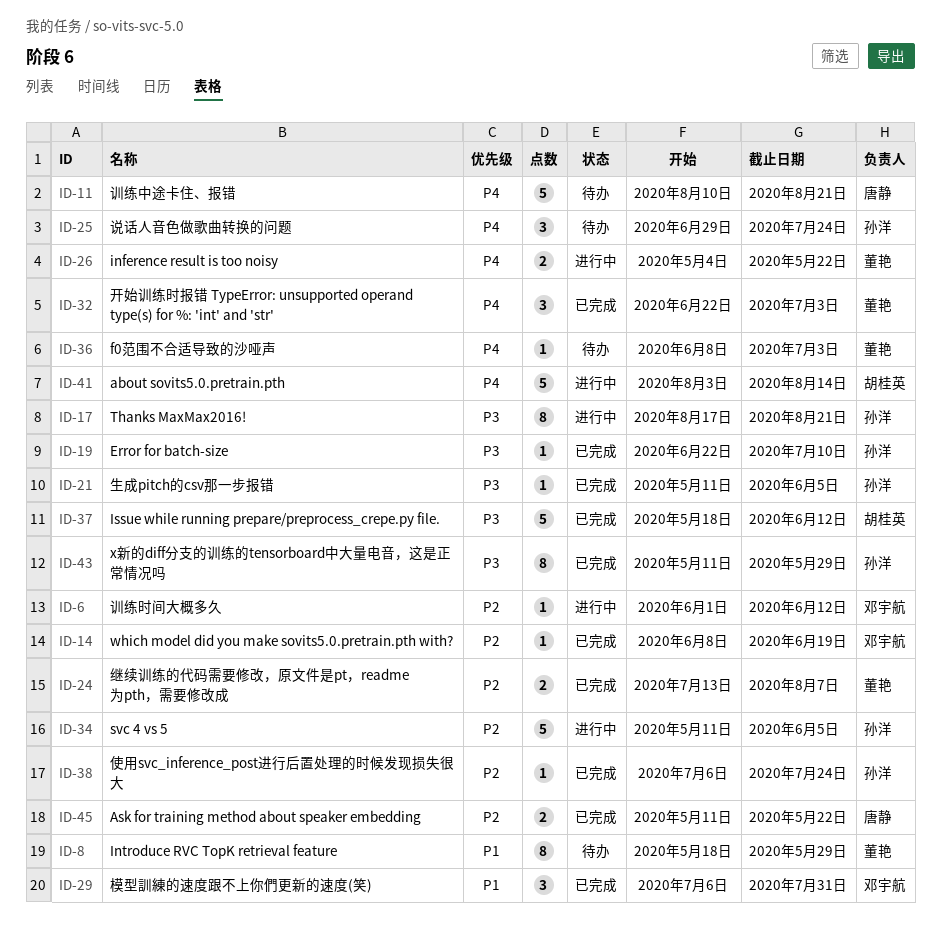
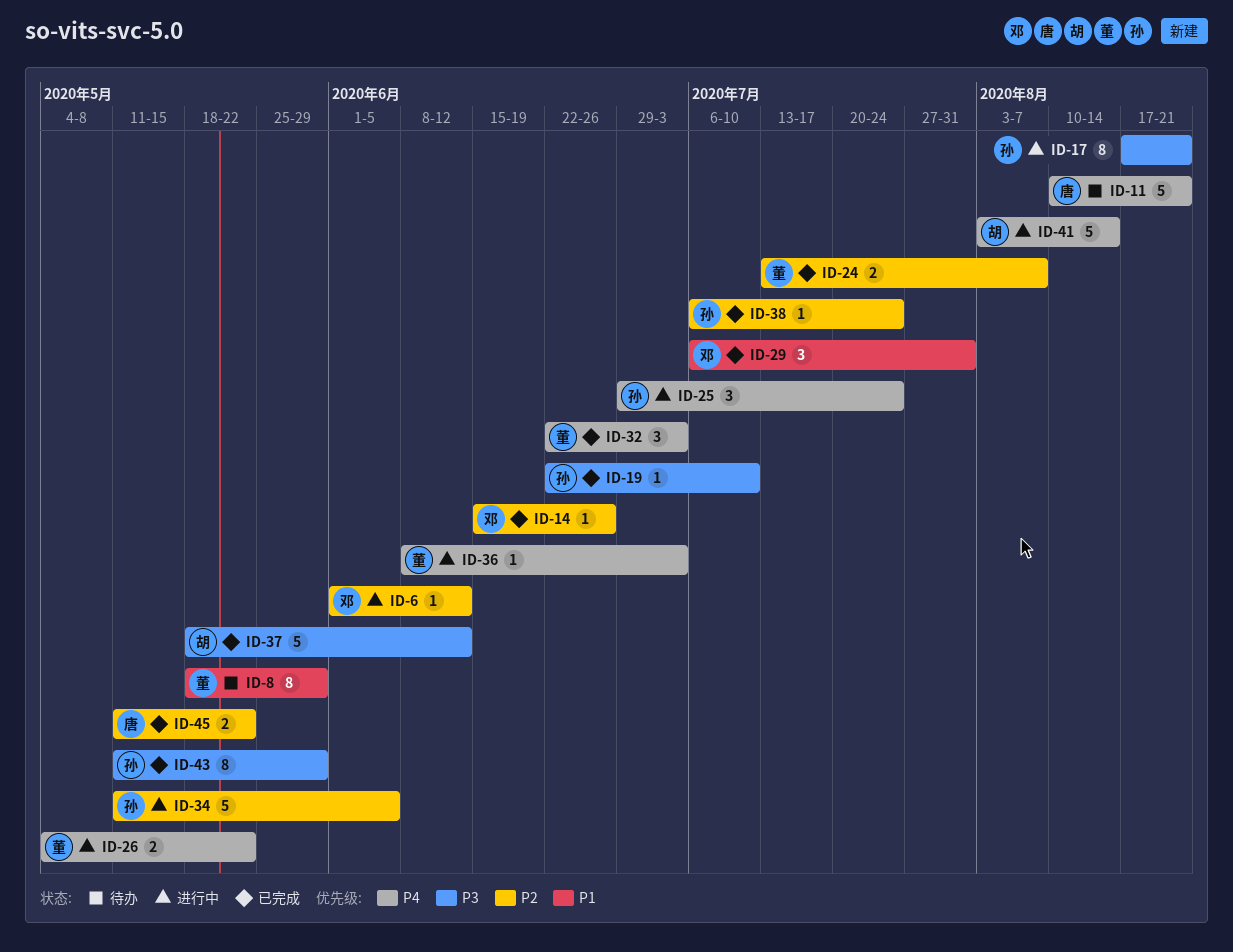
ID-14, start: Jun 8 -> Jun 15
ID-14, due: Jun 19 -> Jun 26
ID-21: present -> none
ID-25, status: 待办 -> 进行中
ID-36, status: 待办 -> 进行中

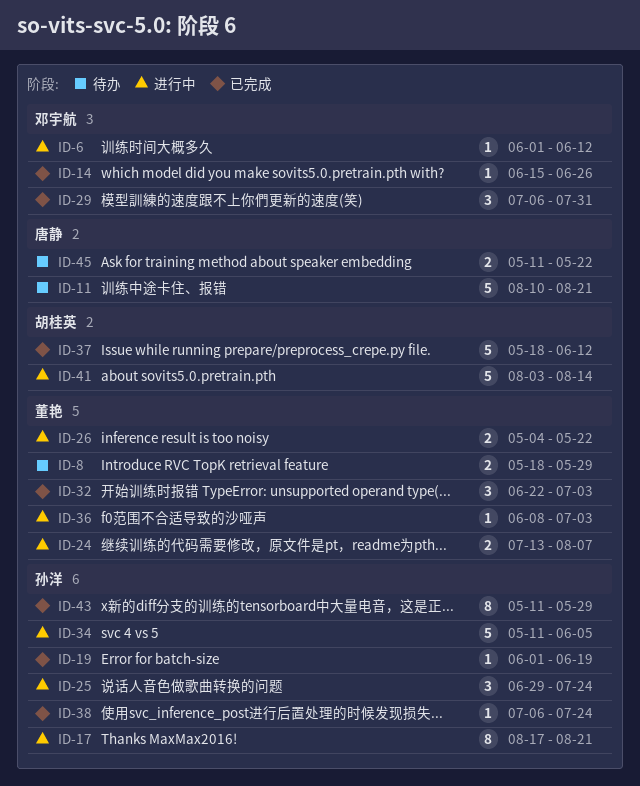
ID-8, estimate: 8 -> 2
ID-19, start: Jun 22 -> Jun 1
ID-19, due: Jul 10 -> Jun 19
ID-24, status: 已完成 -> 进行中
ID-45, status: 已完成 -> 待办

